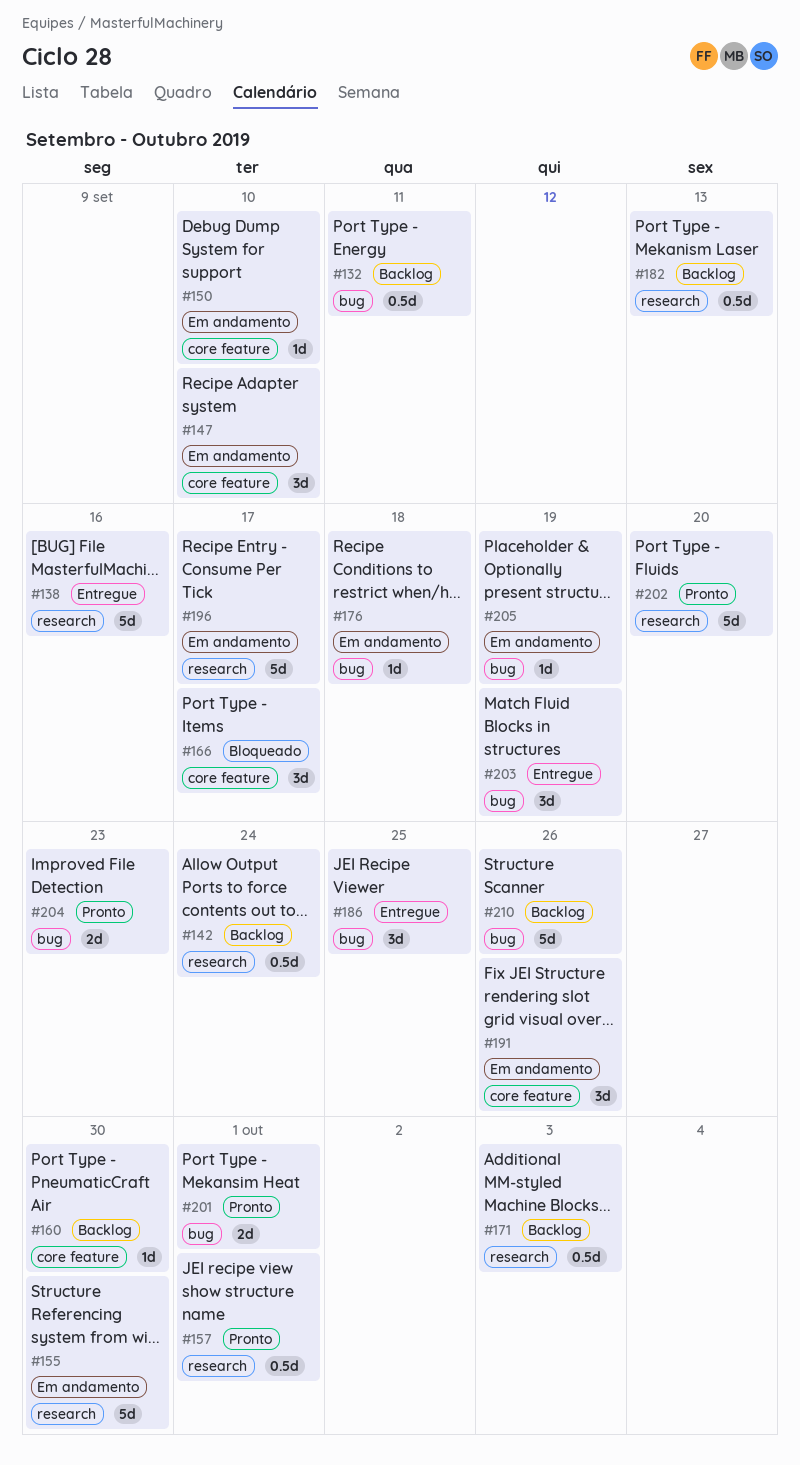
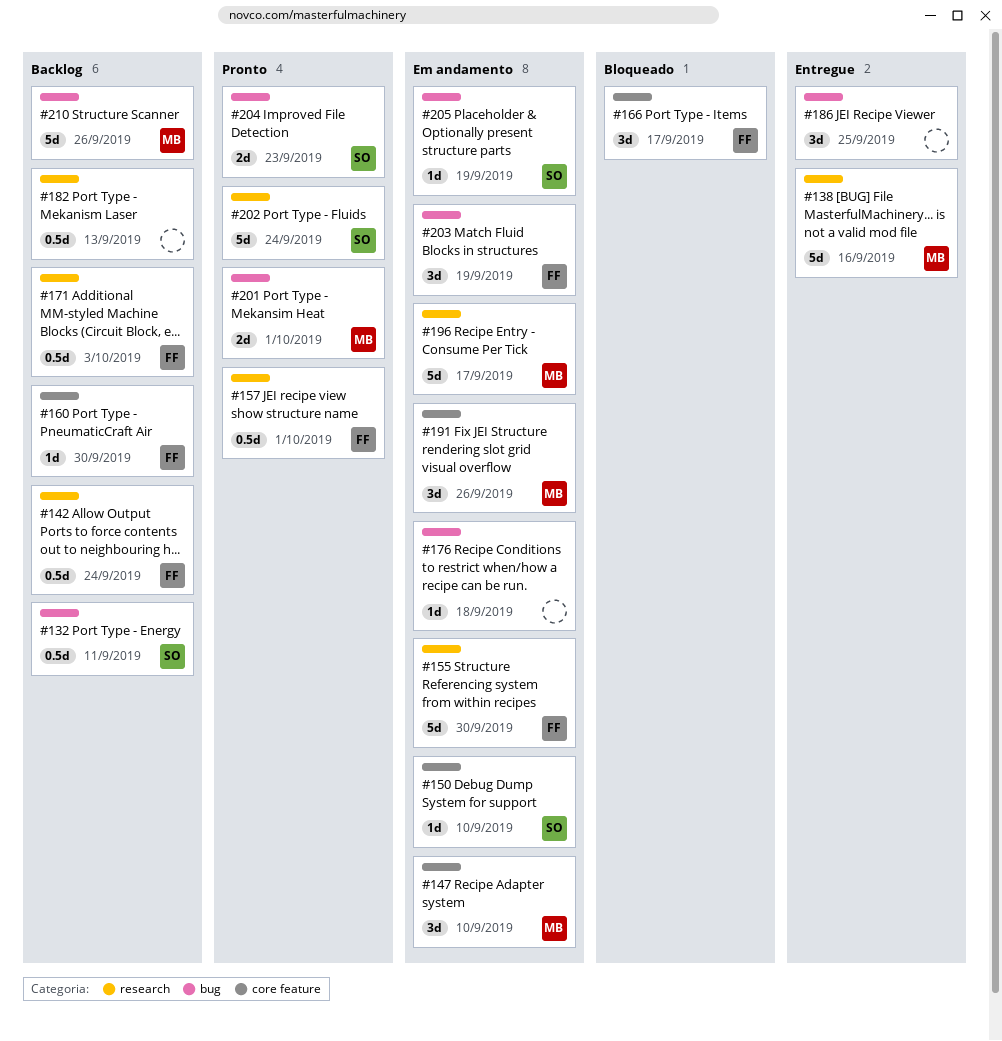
#202, due: Sep 20 -> Sep 24
#203, status: Entregue -> Em andamento

